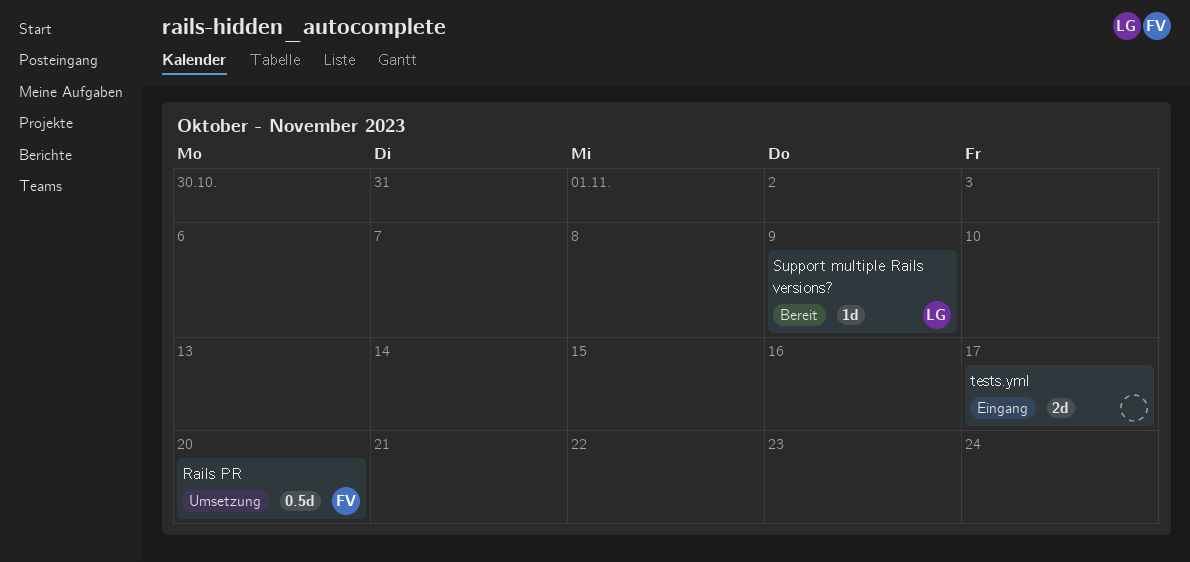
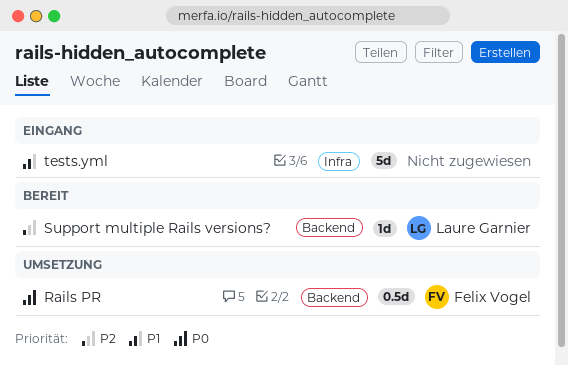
tests.yml, estimate: 2d -> 5d

